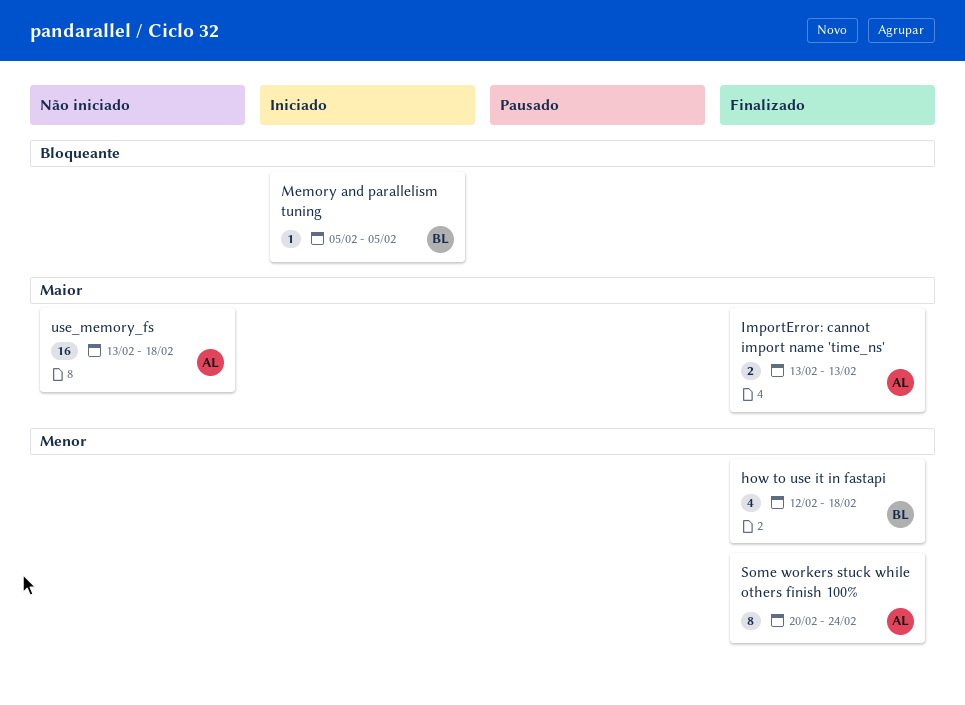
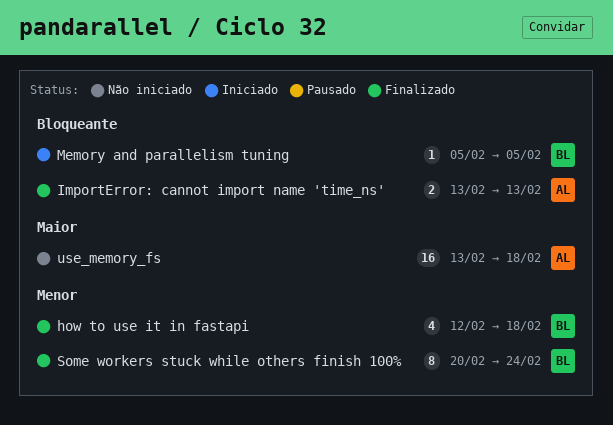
ImportError: cannot import name 'time_ns', priority: Maior -> Bloqueante
Some workers stuck while others finish 100%, owner: AL -> BL

